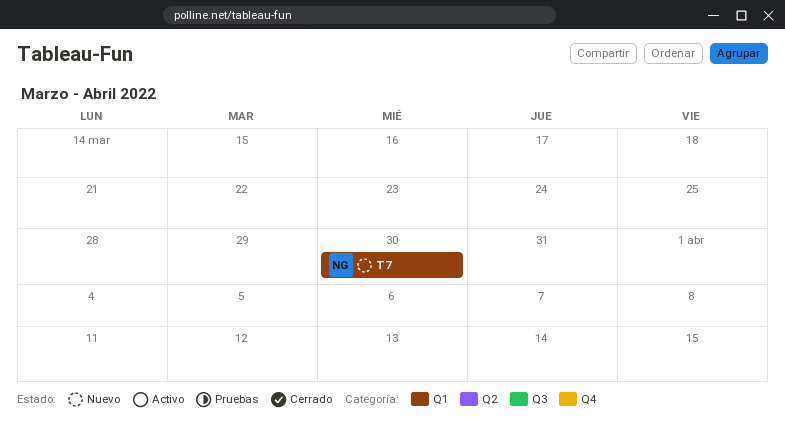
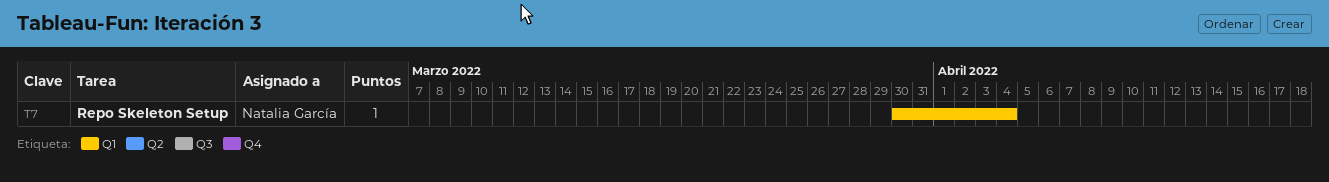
T7, due: Mar 30 -> Apr 4

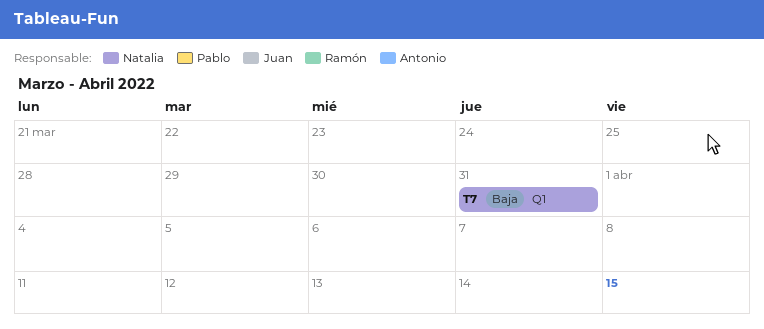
T7, due: Apr 4 -> Mar 31

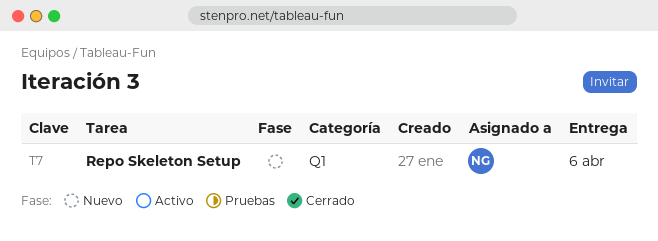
T7, due: Mar 31 -> Apr 6

